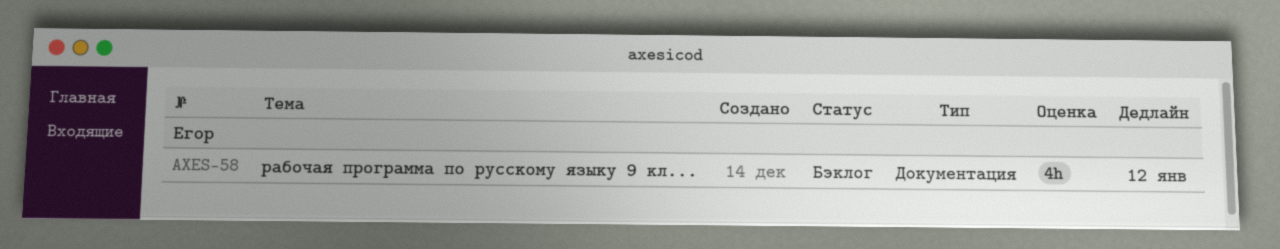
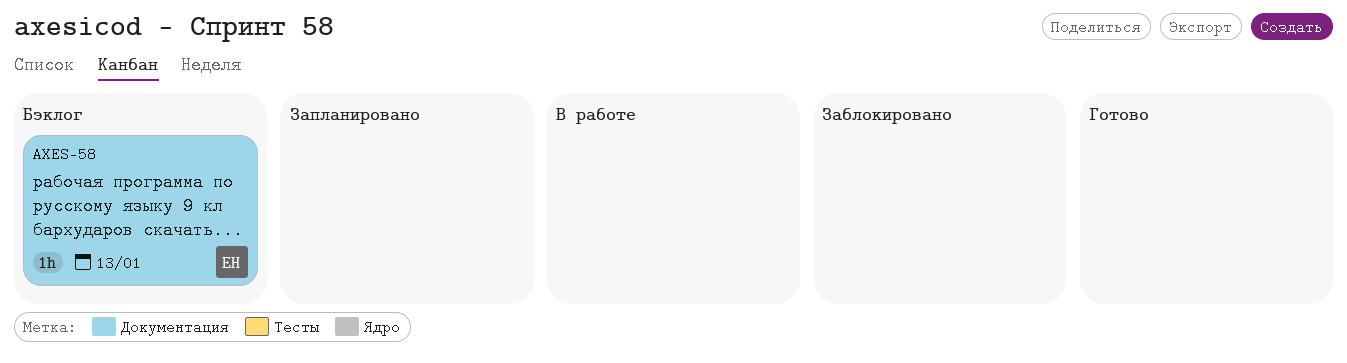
AXES-58, estimate: 4h -> 1h
AXES-58, due: Jan 12 -> Jan 13

